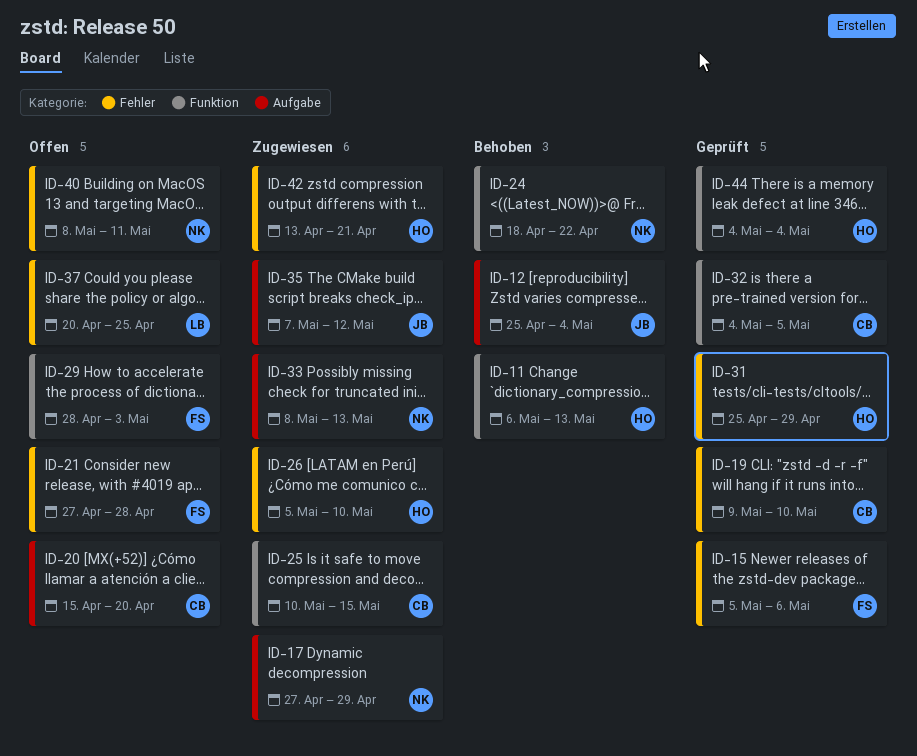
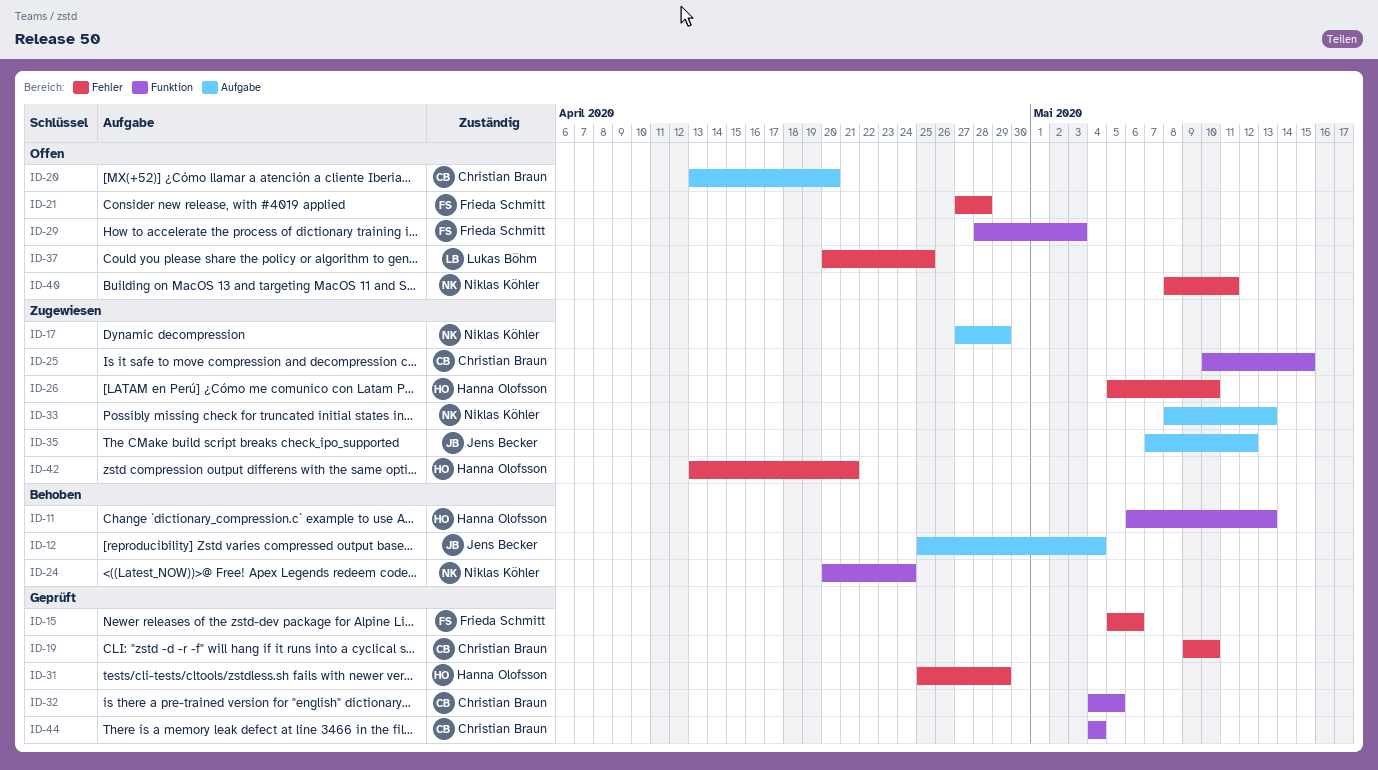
ID-20, start: Apr 15 -> Apr 13
ID-24, start: Apr 18 -> Apr 20
ID-24, due: Apr 22 -> Apr 24
ID-44, owner: Hanna Olofsson -> Christian Braun

